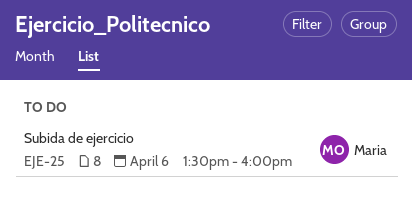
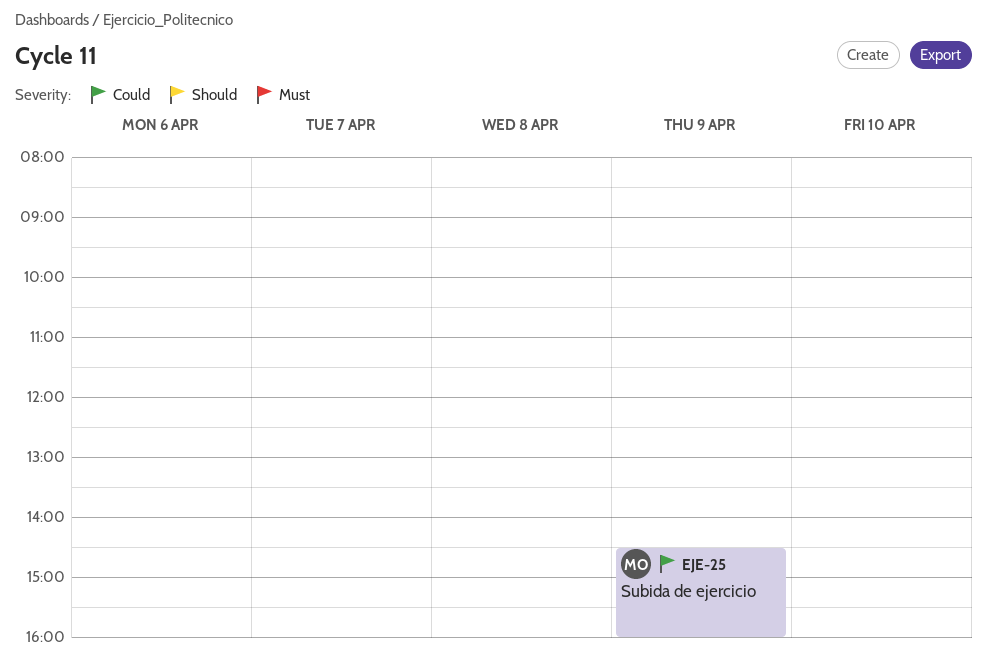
EJE-25, day: Apr 6 -> Apr 9
EJE-25, begins: 13:30 -> 14:30

